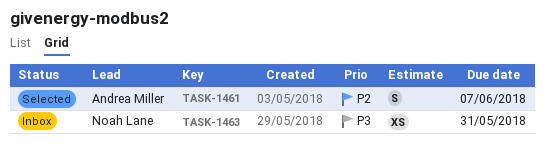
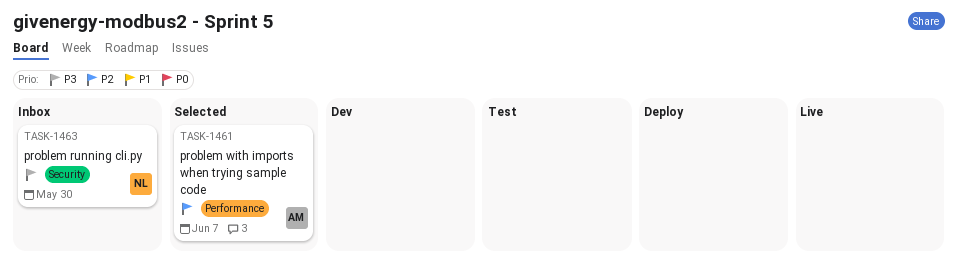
TASK-1463, due: May 31 -> May 30

